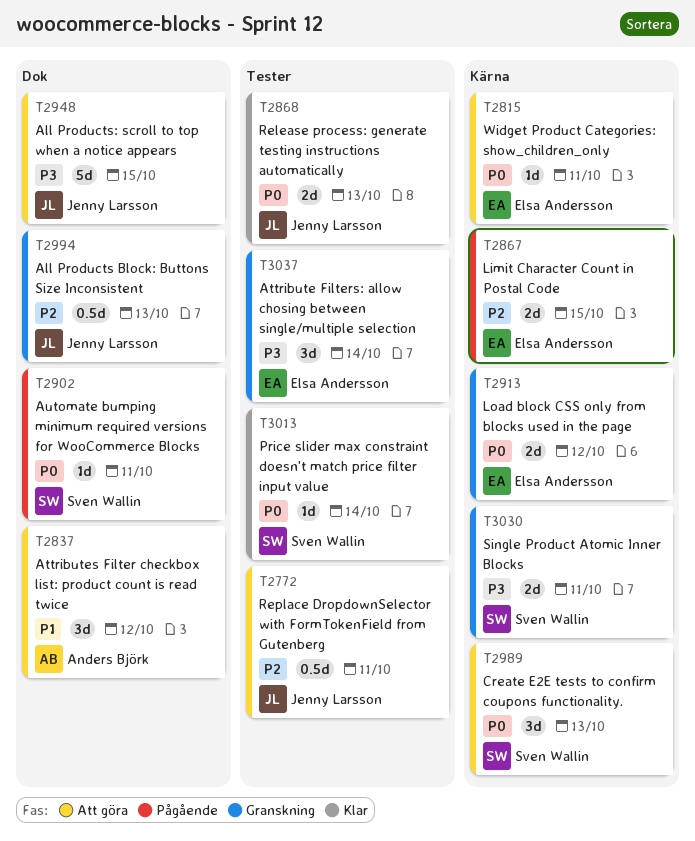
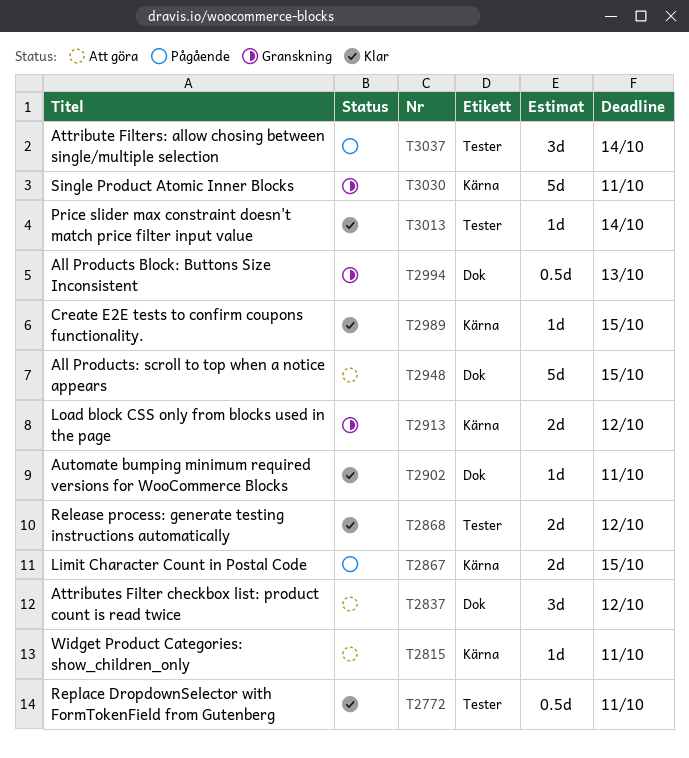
T2772, status: Att göra -> Klar
T2868, due: Oct 13 -> Oct 12
T2902, status: Pågående -> Klar
T2989, status: Att göra -> Klar
T2989, estimate: 3d -> 1d
T2989, due: Oct 13 -> Oct 15
T3030, estimate: 2d -> 5d
T3037, status: Granskning -> Pågående

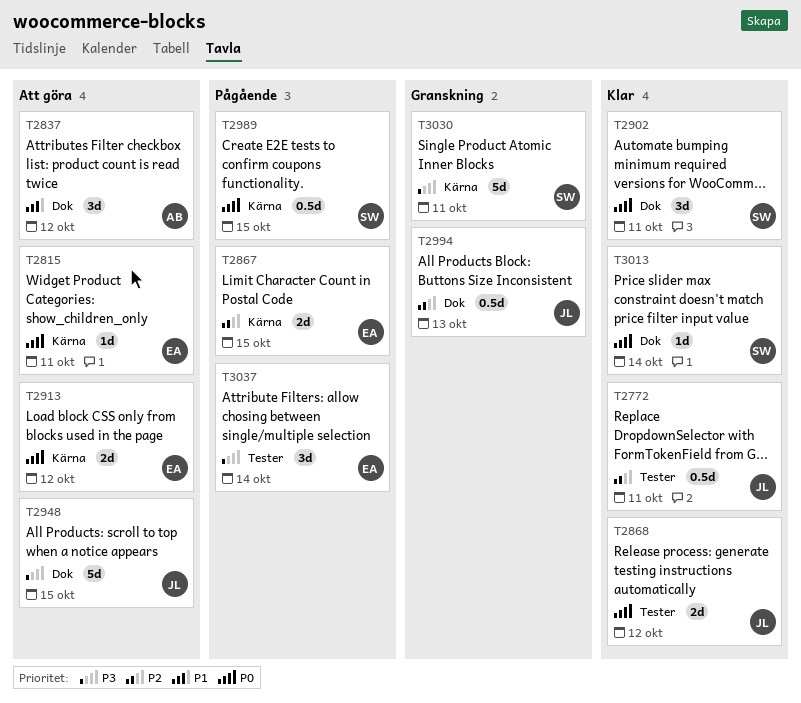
T2902, estimate: 1d -> 3d
T2913, status: Granskning -> Att göra
T2989, status: Klar -> Pågående
T2989, estimate: 1d -> 0.5d
T3013, label: Tester -> Dok

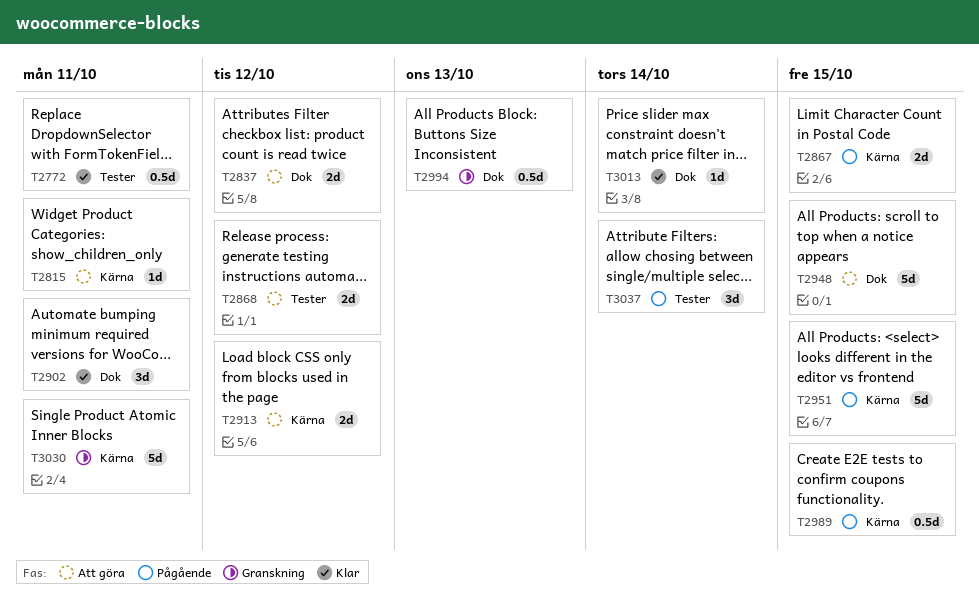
T2837, estimate: 3d -> 2d
T2868, status: Klar -> Att göra
T2951: none -> present

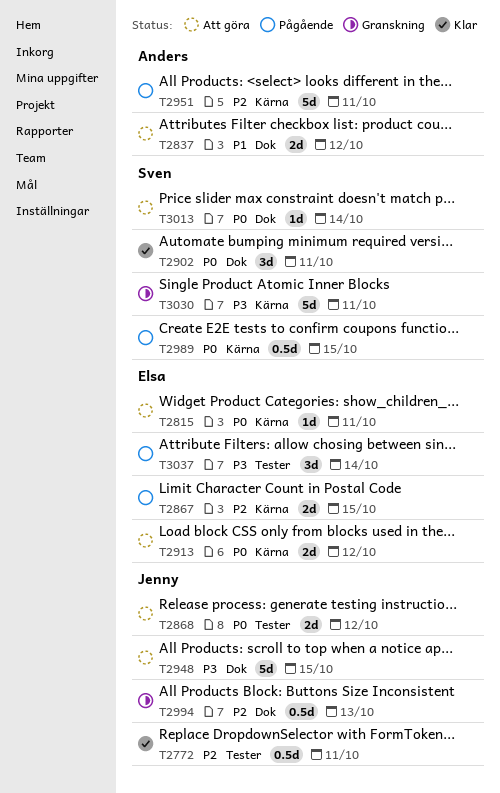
T2951, due: Oct 15 -> Oct 11
T3013, status: Klar -> Att göra

